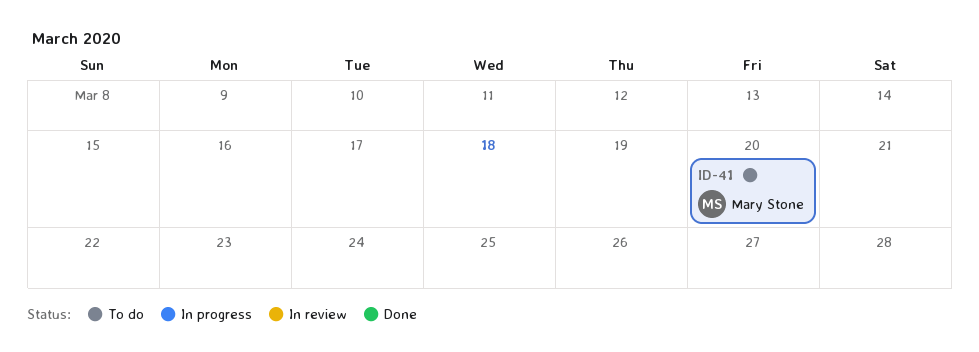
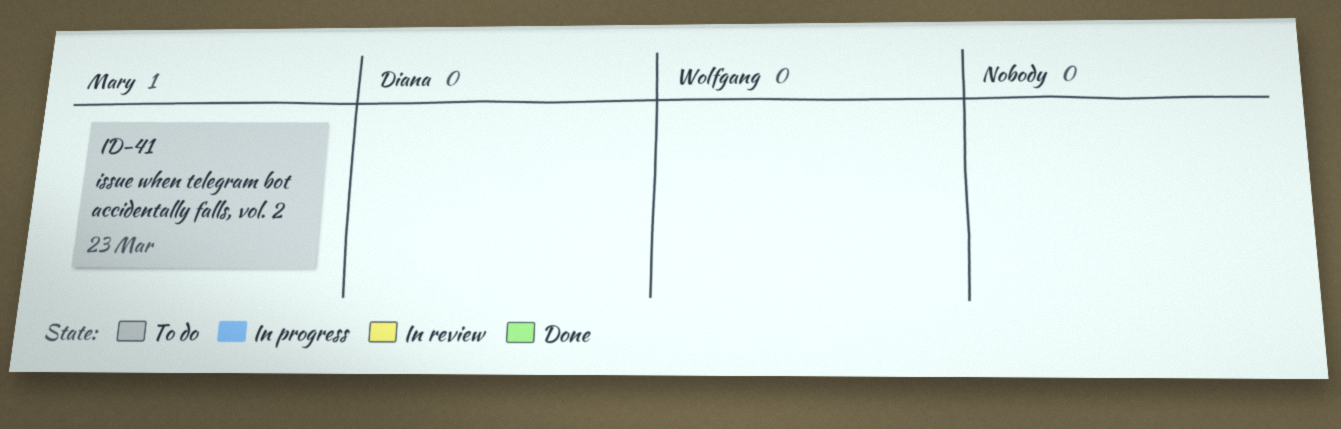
ID-41, due: Mar 20 -> Mar 23

